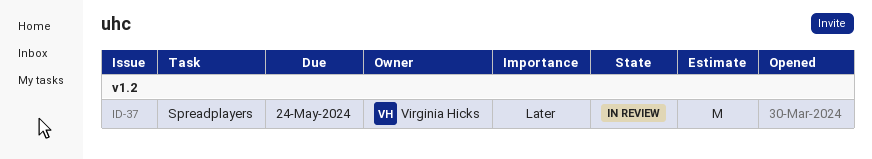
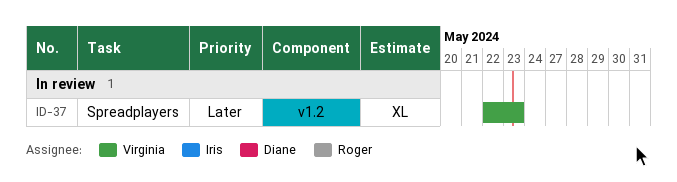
ID-37, estimate: M -> XL
ID-37, due: May 24 -> May 23

